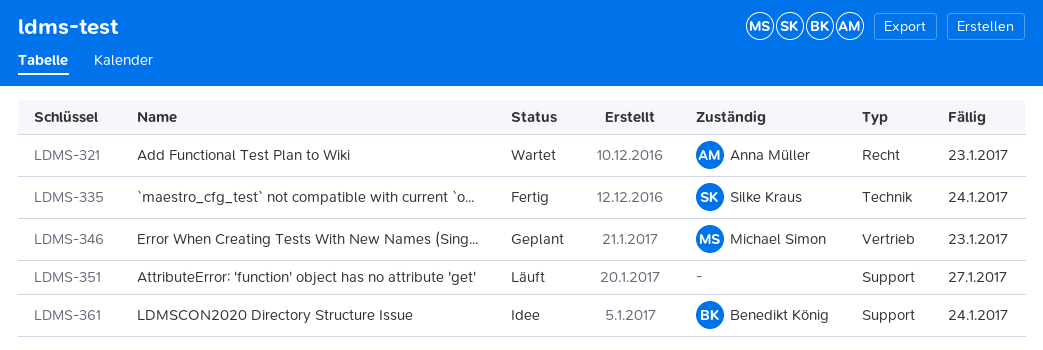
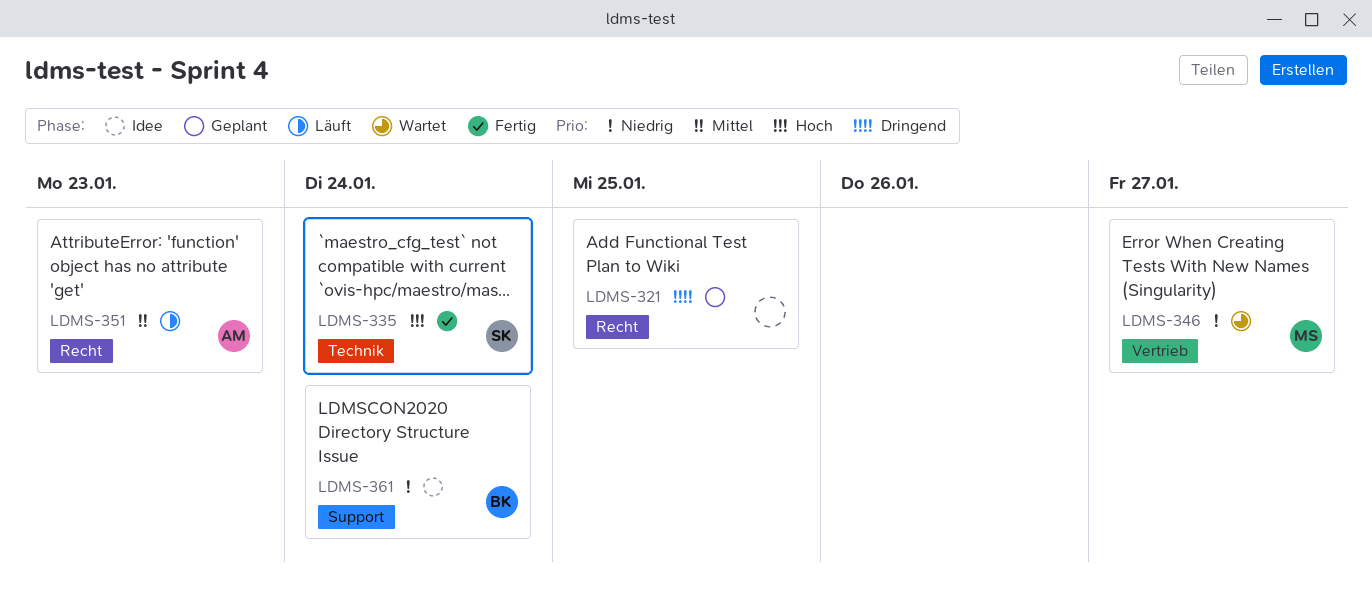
LDMS-321, status: Wartet -> Geplant
LDMS-321, owner: Anna Müller -> none
LDMS-321, due: Jan 23 -> Jan 25
LDMS-346, status: Geplant -> Wartet
LDMS-346, due: Jan 23 -> Jan 27
LDMS-351, owner: none -> Anna Müller
LDMS-351, label: Support -> Recht
LDMS-351, due: Jan 27 -> Jan 23

